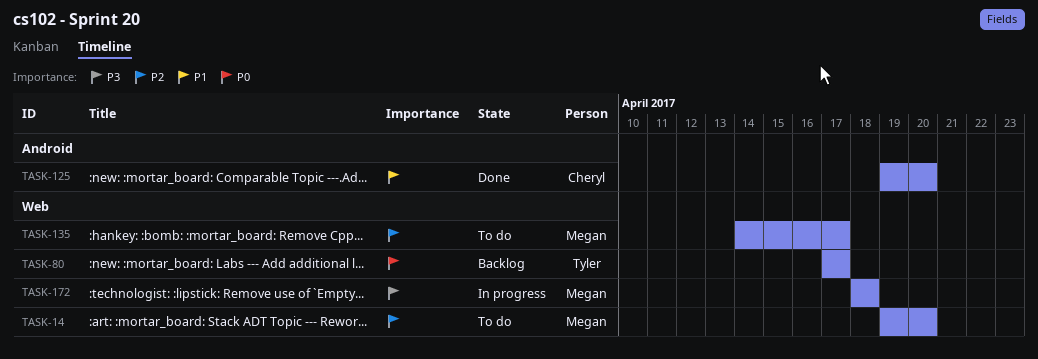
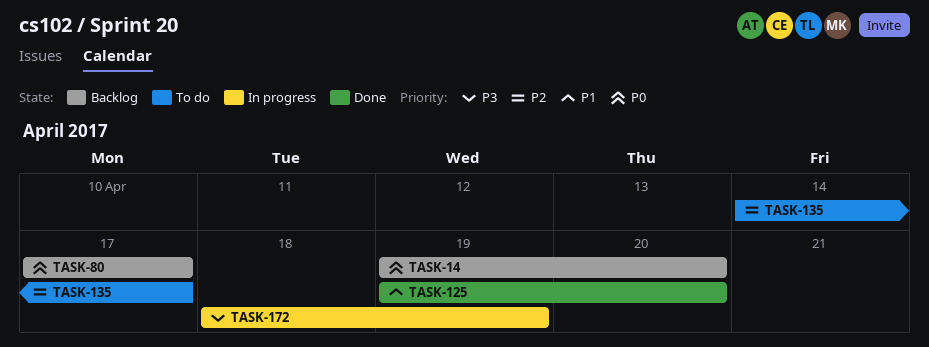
TASK-14, status: To do -> Backlog
TASK-14, priority: P2 -> P0
TASK-172, due: Apr 18 -> Apr 19

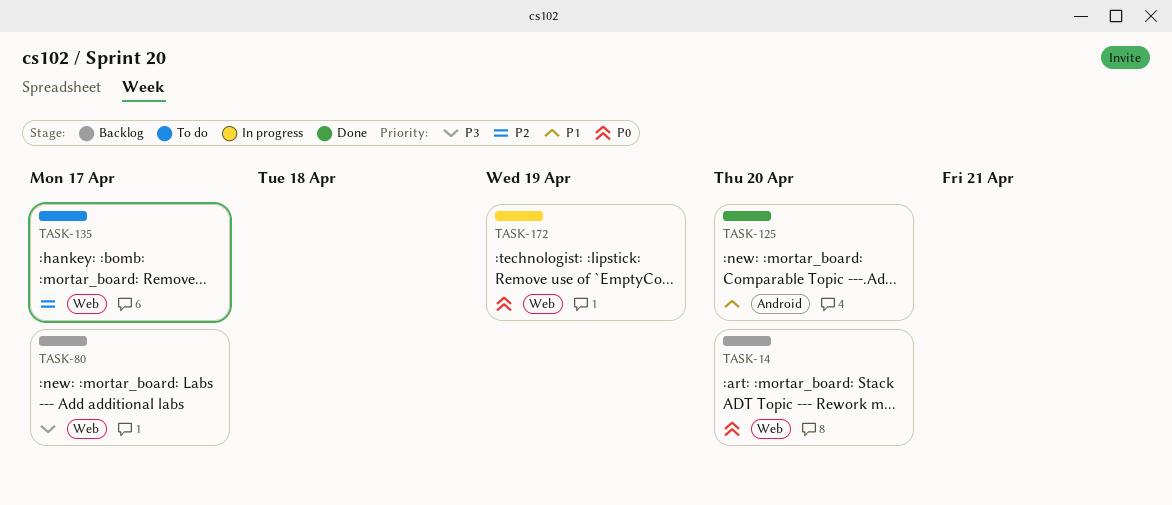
TASK-80, priority: P0 -> P3
TASK-172, priority: P3 -> P0

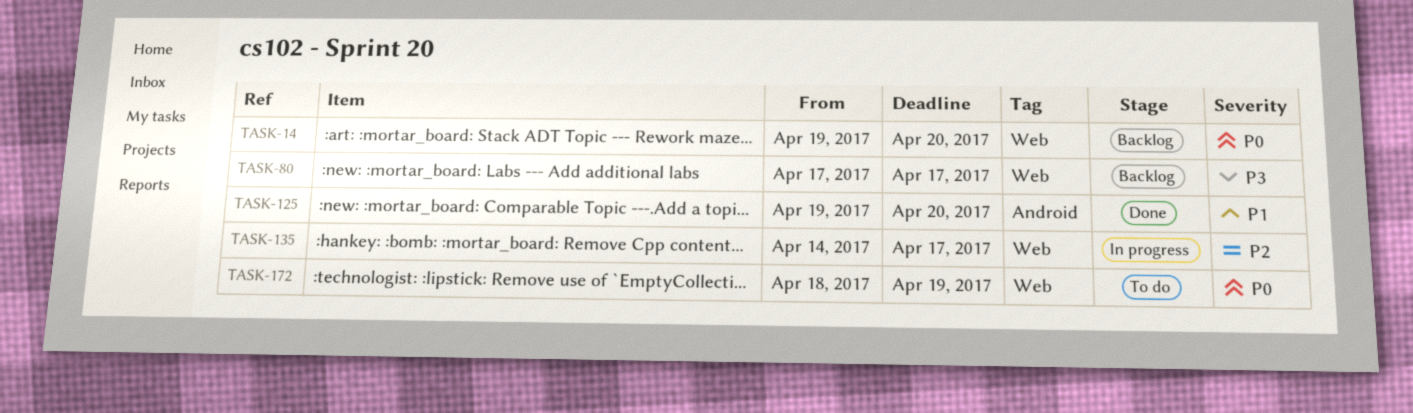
TASK-135, status: To do -> In progress
TASK-172, status: In progress -> To do

